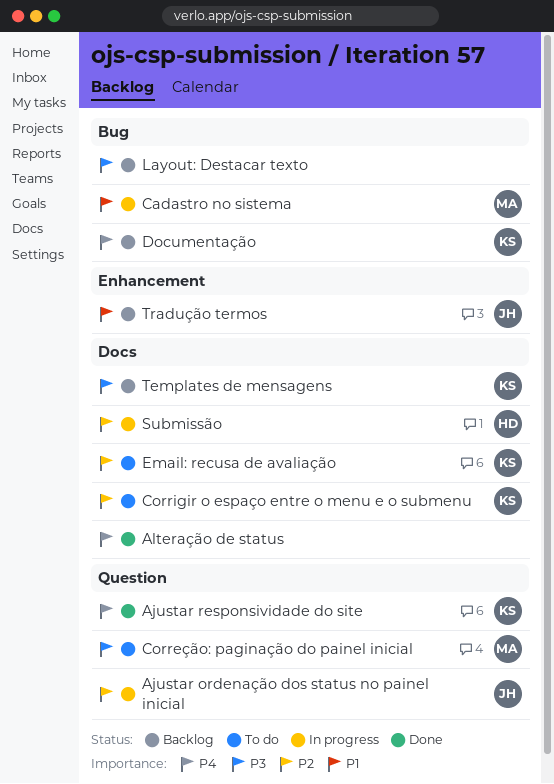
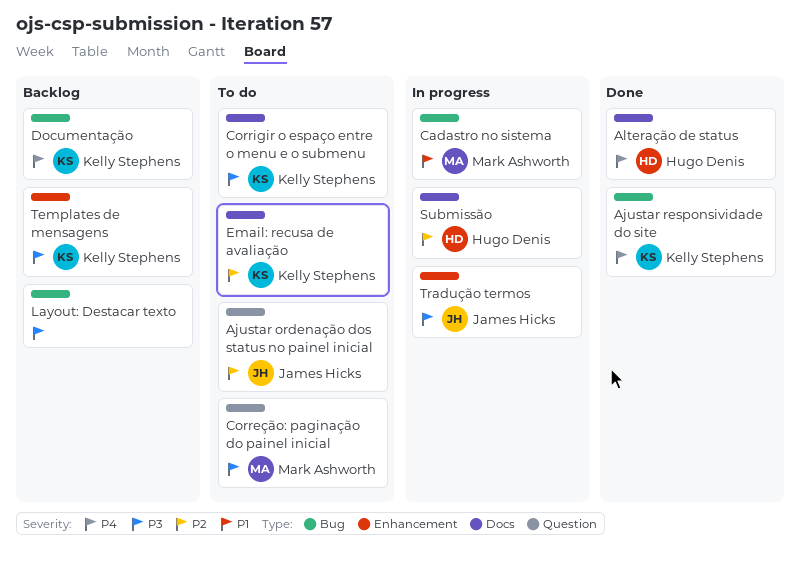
Ajustar ordenação dos status no painel inicial, status: In progress -> To do
Ajustar responsividade do site, label: Question -> Bug
Alteração de status, owner: none -> Hugo Denis
Corrigir o espaço entre o menu e o submenu, priority: P2 -> P3
Templates de mensagens, label: Docs -> Enhancement
Tradução termos, status: Backlog -> In progress
Tradução termos, priority: P1 -> P3

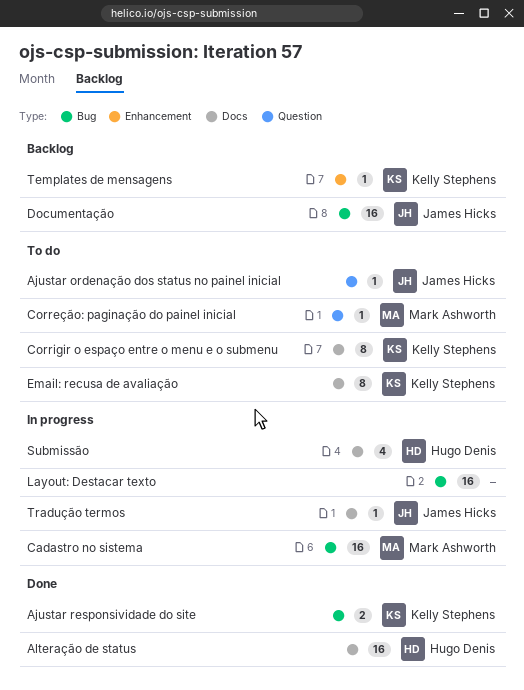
Documentação, owner: Kelly Stephens -> James Hicks
Layout: Destacar texto, status: Backlog -> In progress
Tradução termos, label: Enhancement -> Docs

